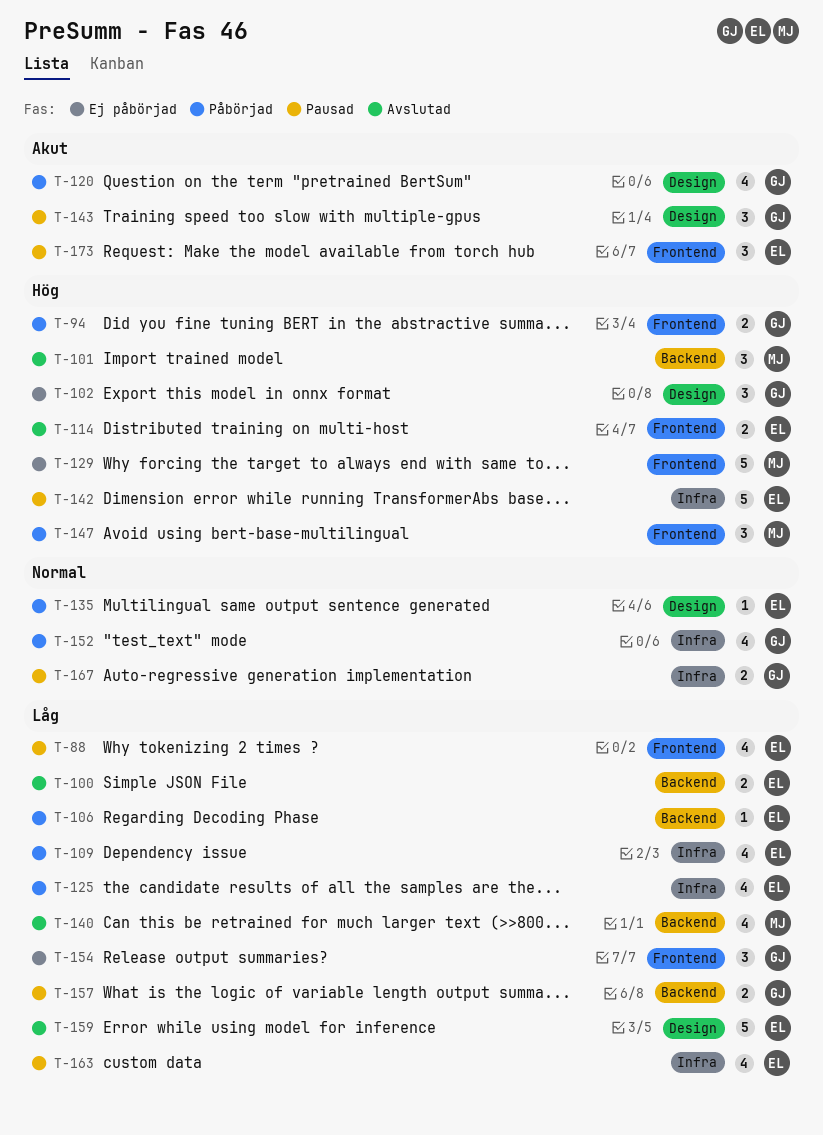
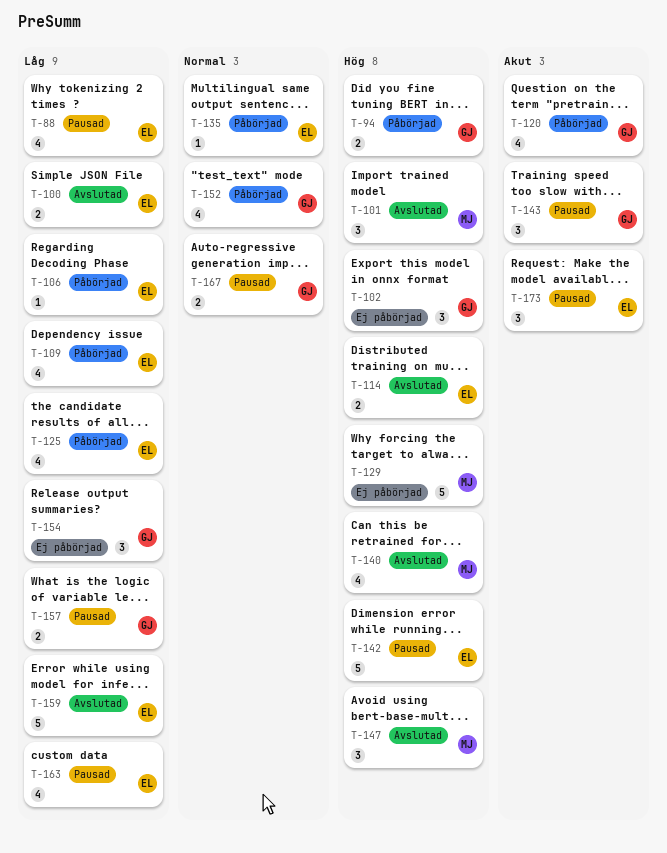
T-140, priority: Låg -> Hög
T-147, status: Påbörjad -> Avslutad

